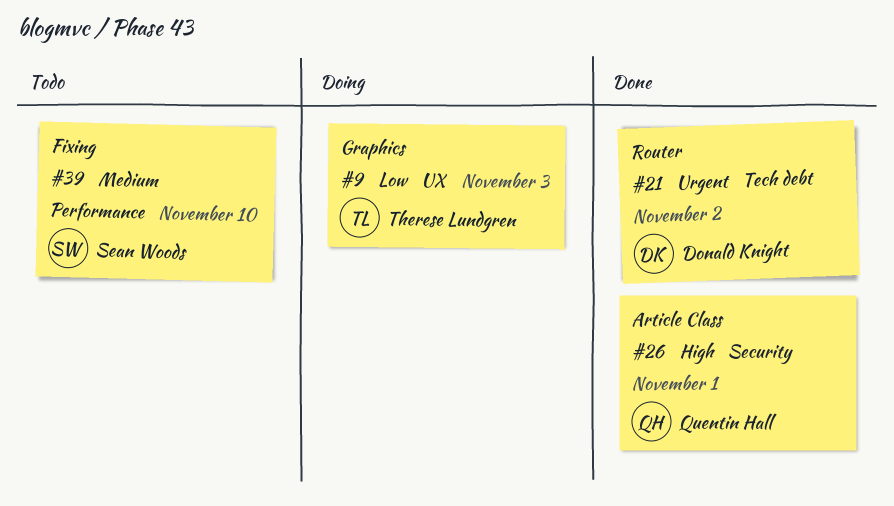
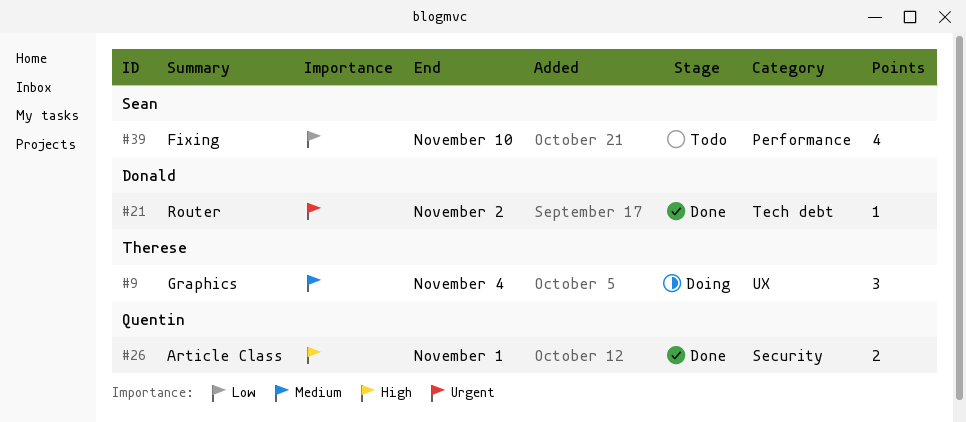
#9, priority: Low -> Medium
#9, due: Nov 3 -> Nov 4
#39, priority: Medium -> Low

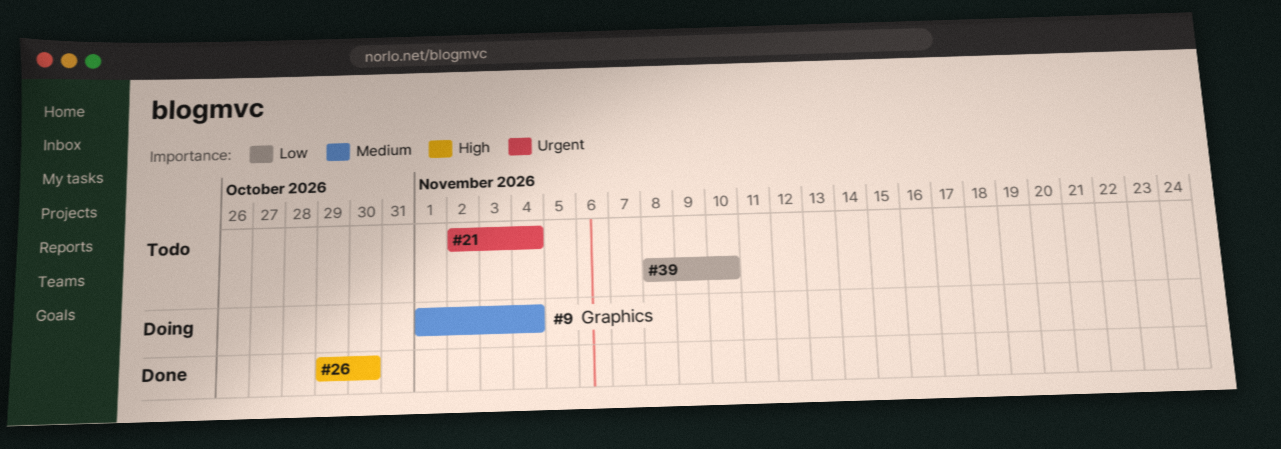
#21, status: Done -> Todo
#21, due: Nov 2 -> Nov 4
#26, due: Nov 1 -> Oct 30

